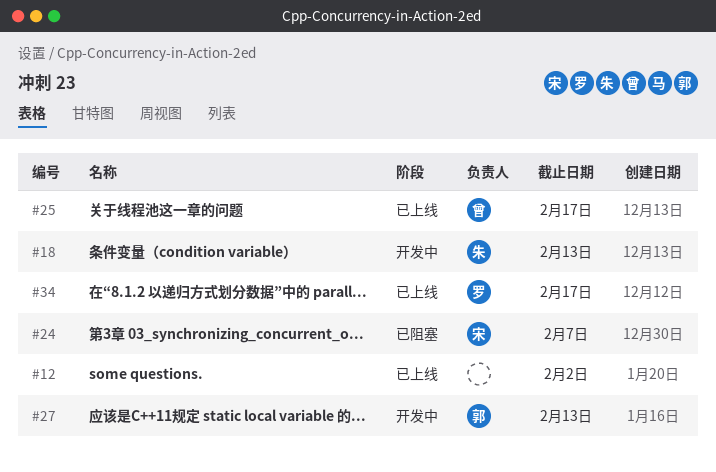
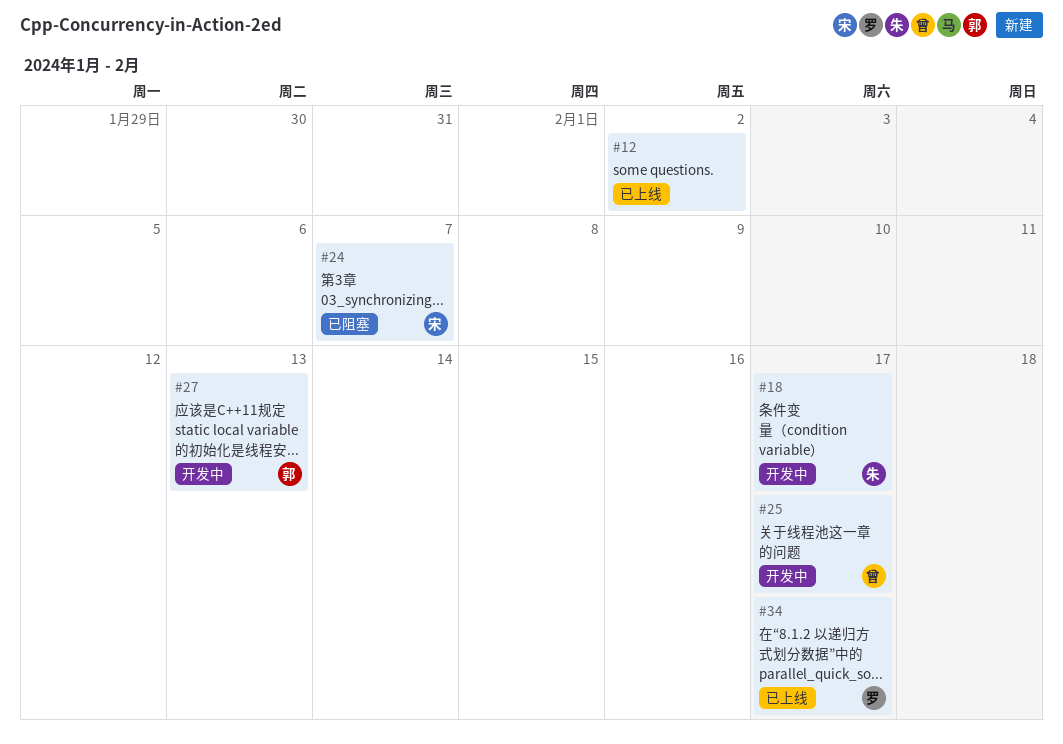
#18, due: Feb 13 -> Feb 17
#25, status: 已上线 -> 开发中

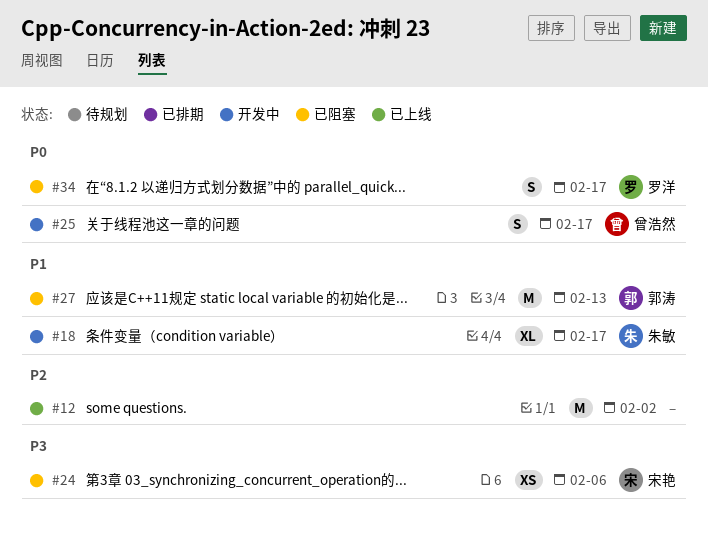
#24, due: Feb 7 -> Feb 6
#27, status: 开发中 -> 已阻塞
#34, status: 已上线 -> 已阻塞

